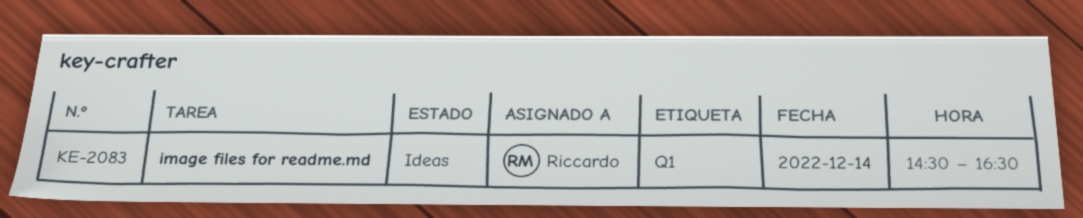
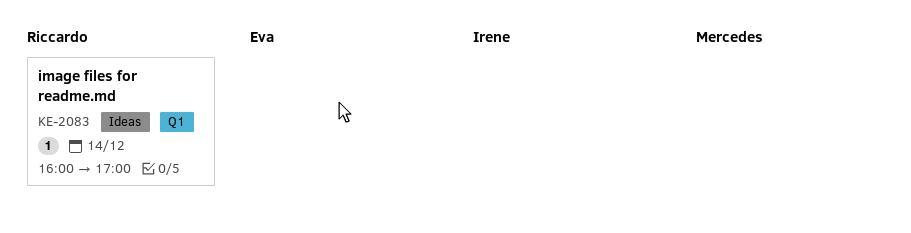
KE-2083, begins: 14:30 -> 16:00
KE-2083, ends: 16:30 -> 17:00

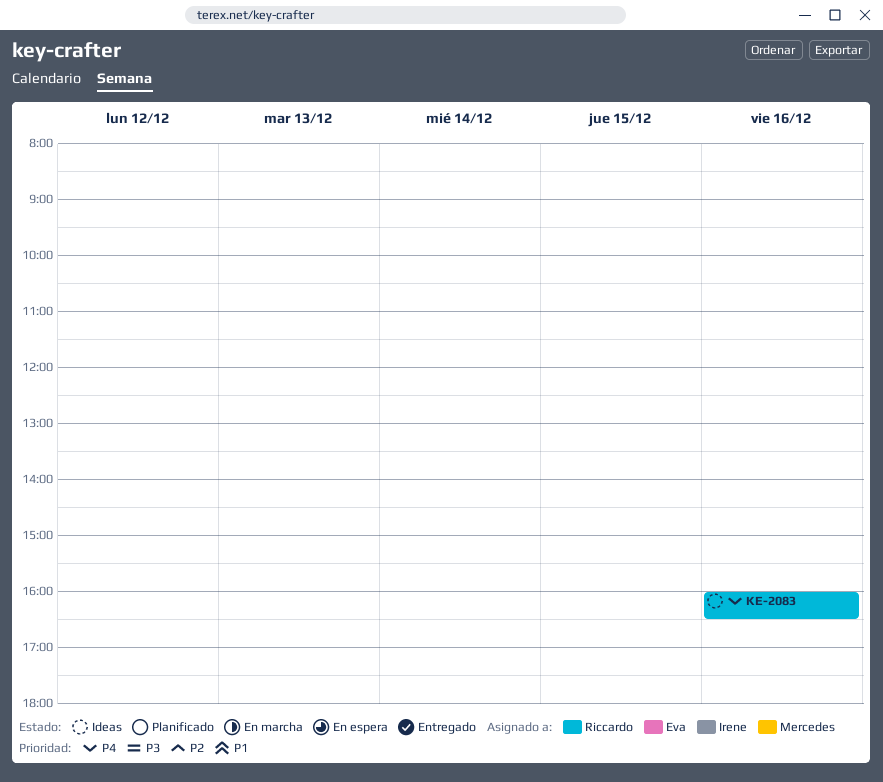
KE-2083, day: Dec 14 -> Dec 16
KE-2083, ends: 17:00 -> 16:30

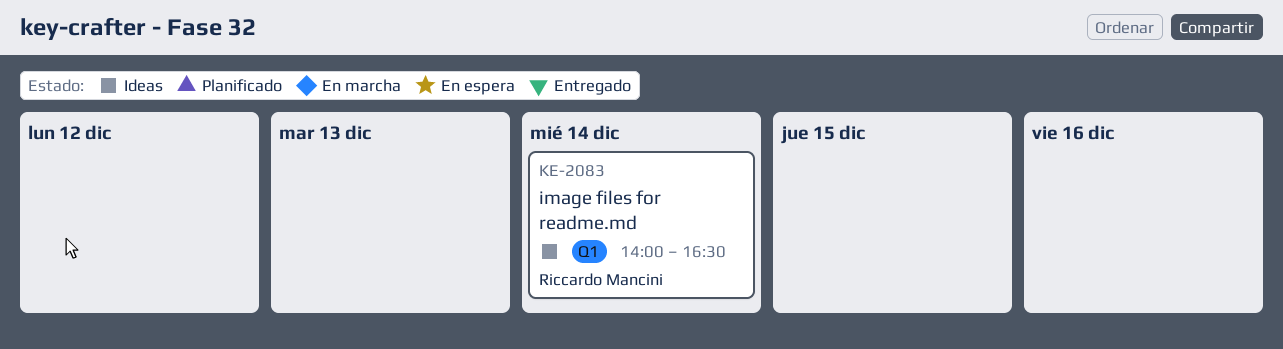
KE-2083, day: Dec 16 -> Dec 14
KE-2083, begins: 16:00 -> 14:00

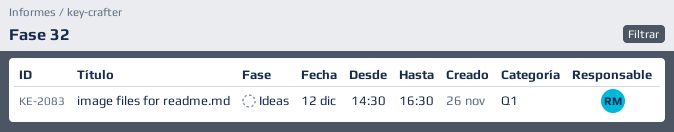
KE-2083, day: Dec 14 -> Dec 12
KE-2083, begins: 14:00 -> 14:30

